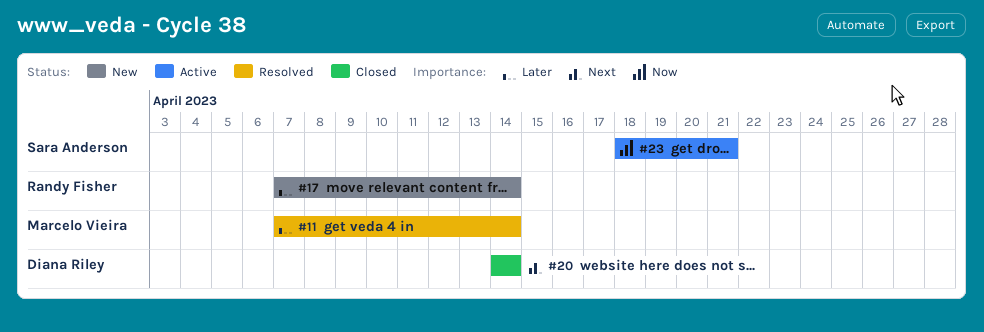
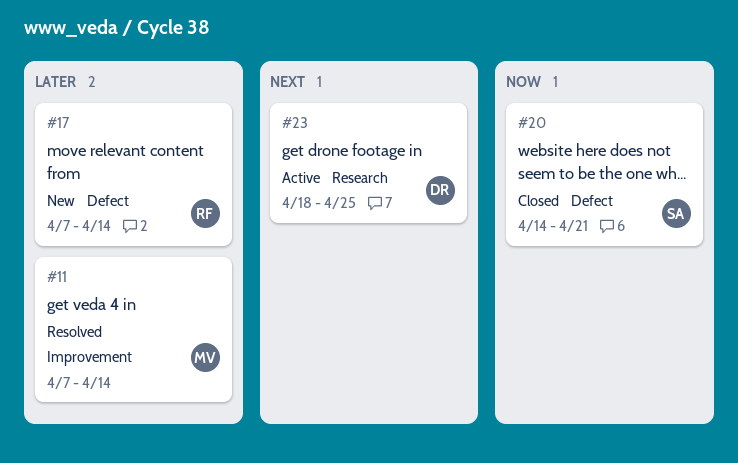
#20, owner: Diana Riley -> Sara Anderson
#20, priority: Next -> Now
#20, due: Apr 14 -> Apr 21
#23, owner: Sara Anderson -> Diana Riley
#23, priority: Now -> Next
#23, due: Apr 21 -> Apr 25

